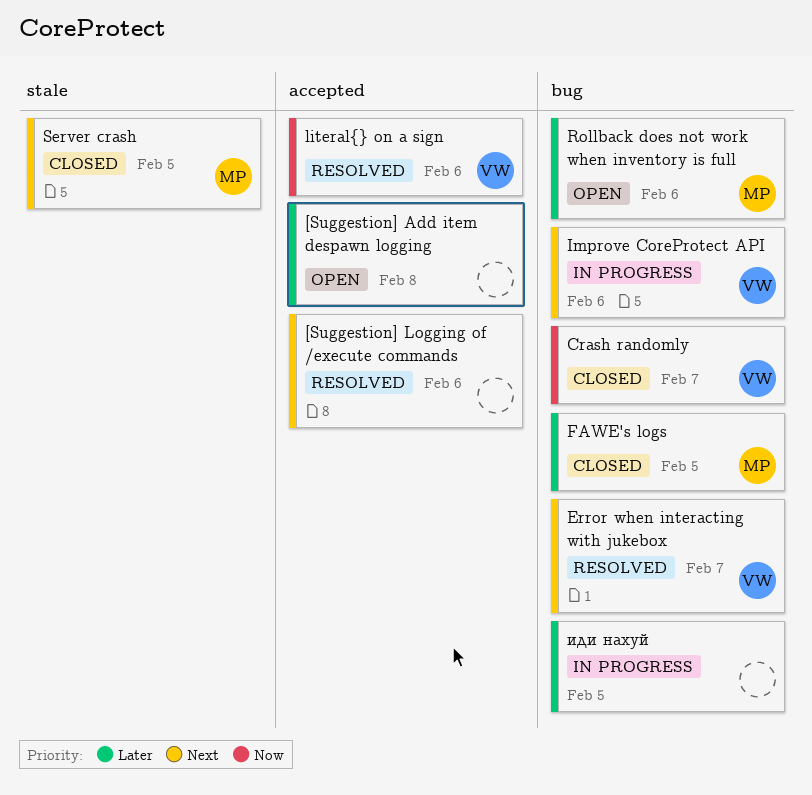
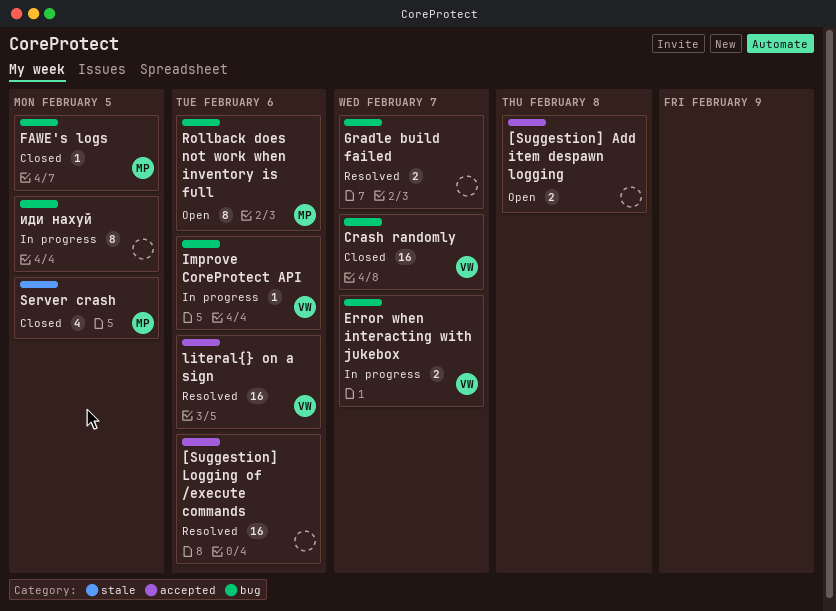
Error when interacting with jukebox, status: Resolved -> In progress
Gradle build failed: none -> present

